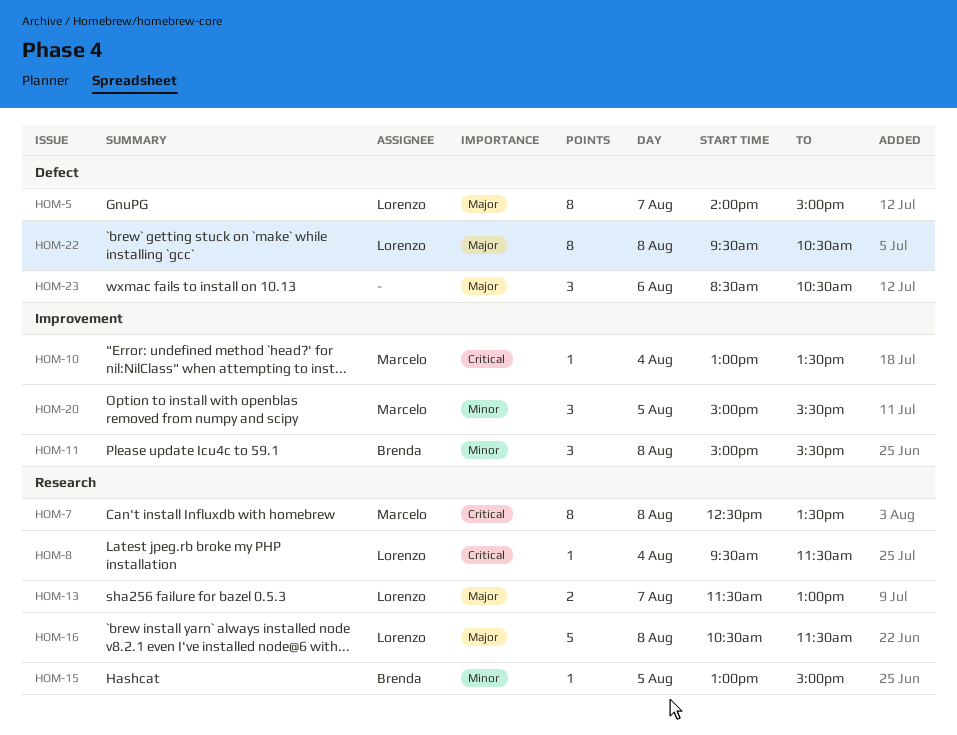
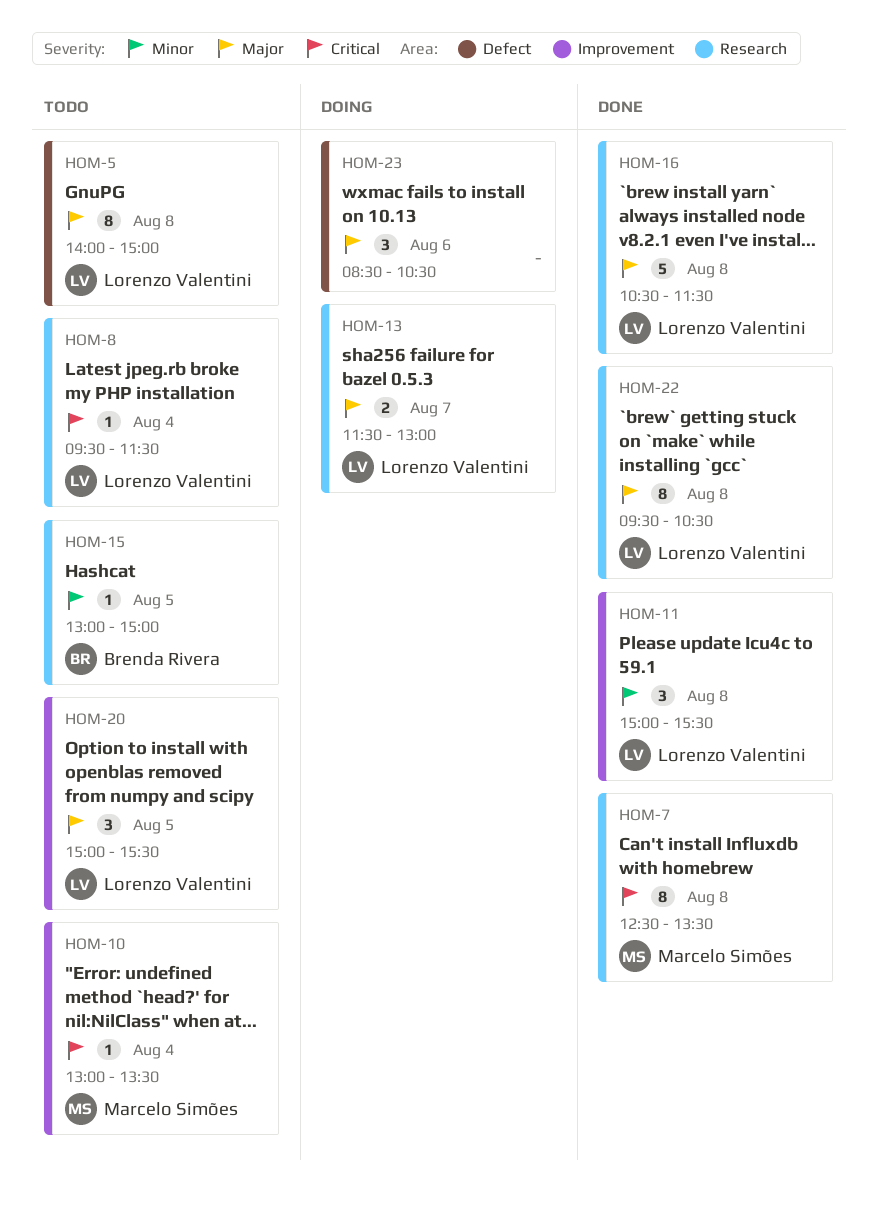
HOM-5, day: Aug 7 -> Aug 8
HOM-11, owner: Brenda Rivera -> Lorenzo Valentini
HOM-20, owner: Marcelo Simões -> Lorenzo Valentini
HOM-20, priority: Minor -> Major
HOM-22, label: Defect -> Research

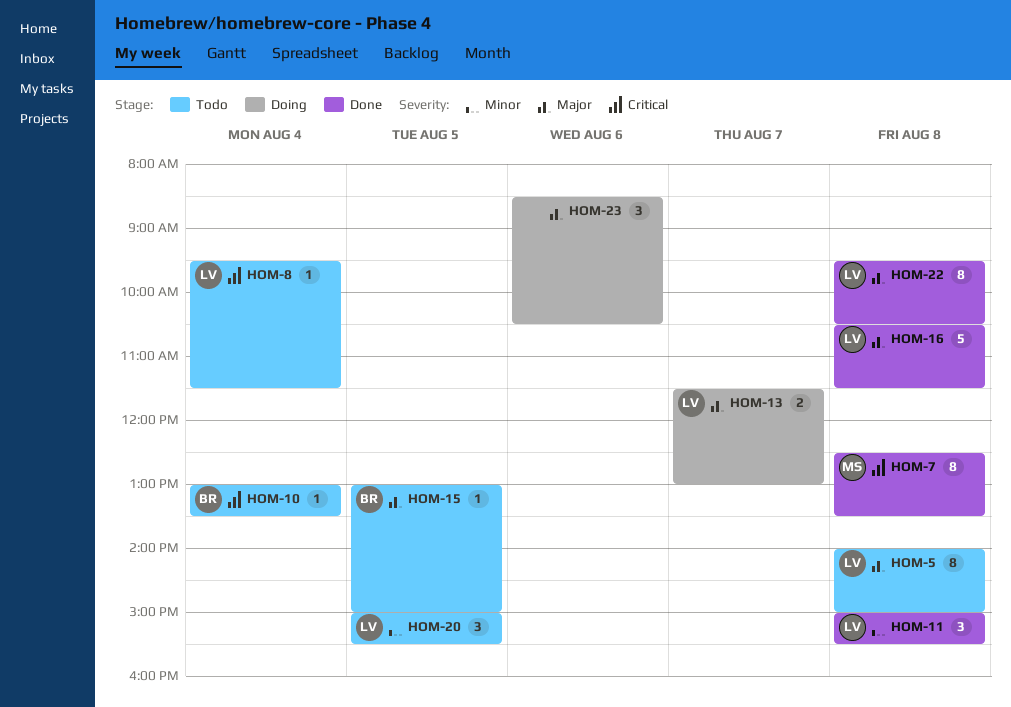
HOM-10, owner: Marcelo Simões -> Brenda Rivera
HOM-15, priority: Minor -> Major
HOM-20, priority: Major -> Minor

